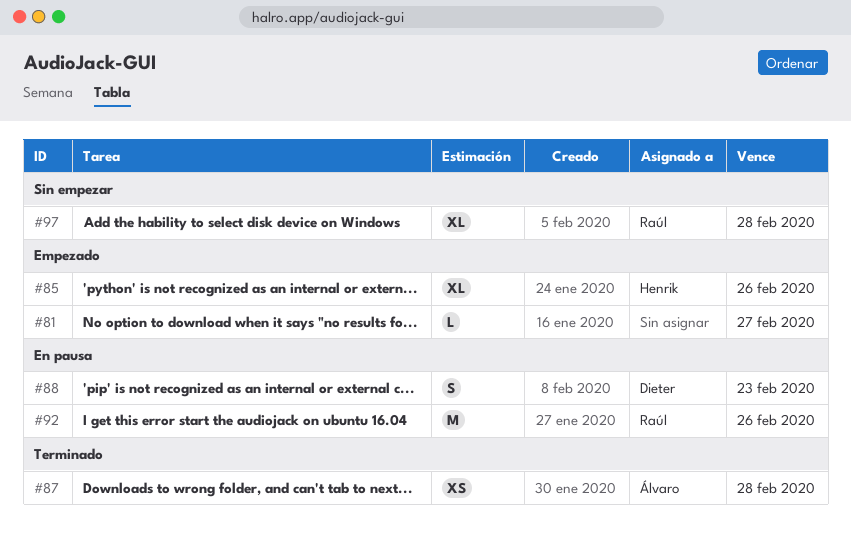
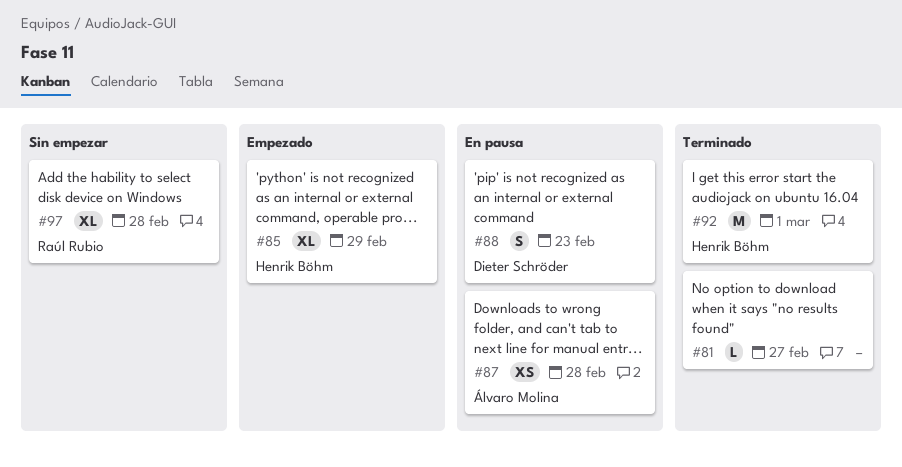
#81, status: Empezado -> Terminado
#85, due: Feb 26 -> Feb 29
#87, status: Terminado -> En pausa
#92, status: En pausa -> Terminado
#92, owner: Raúl Rubio -> Henrik Böhm
#92, due: Feb 26 -> Mar 1

